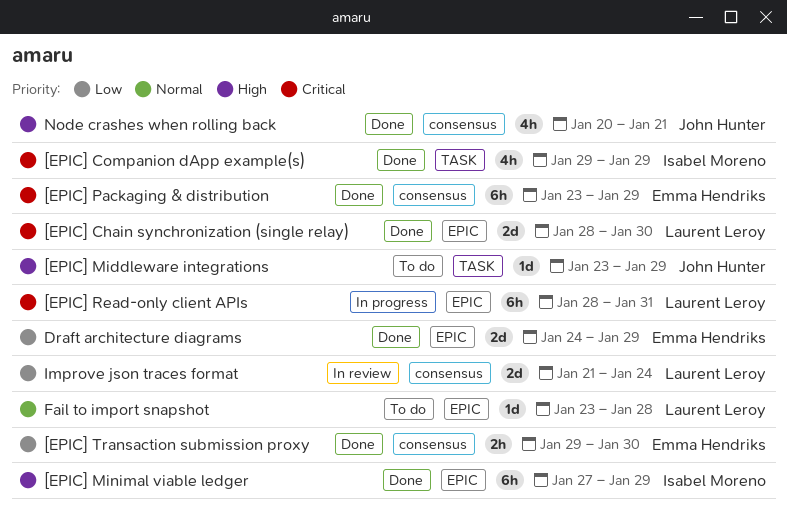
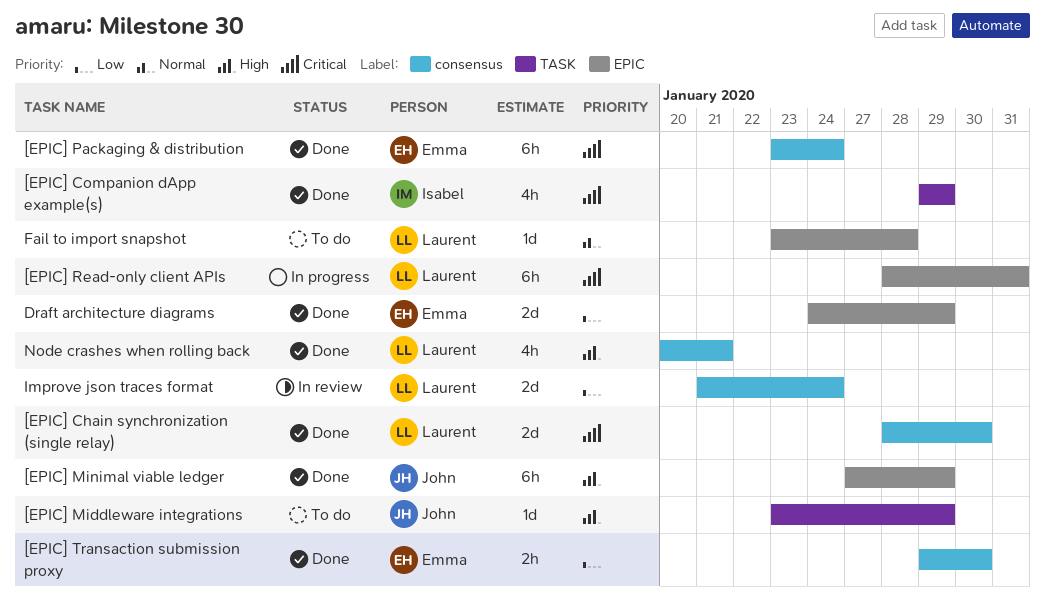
[EPIC] Chain synchronization (single relay), label: EPIC -> consensus
[EPIC] Minimal viable ledger, owner: Isabel Moreno -> John Hunter
[EPIC] Packaging & distribution, due: Jan 29 -> Jan 24
Node crashes when rolling back, owner: John Hunter -> Laurent Leroy

